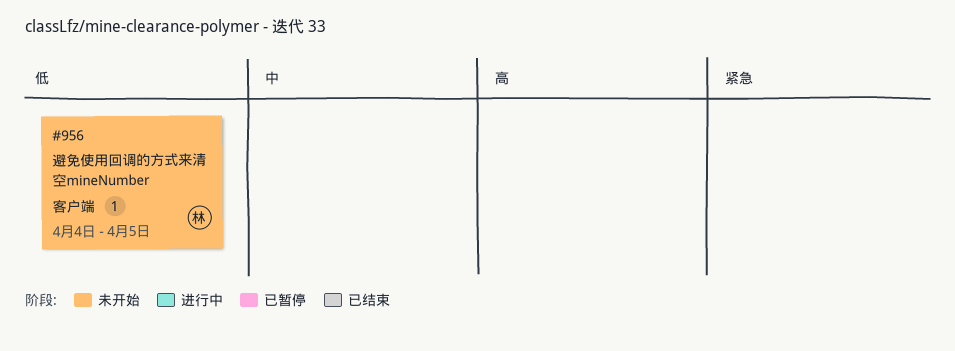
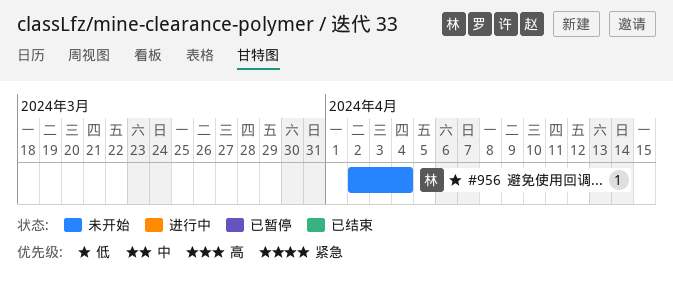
#956, start: Apr 4 -> Apr 2
#956, due: Apr 5 -> Apr 4

